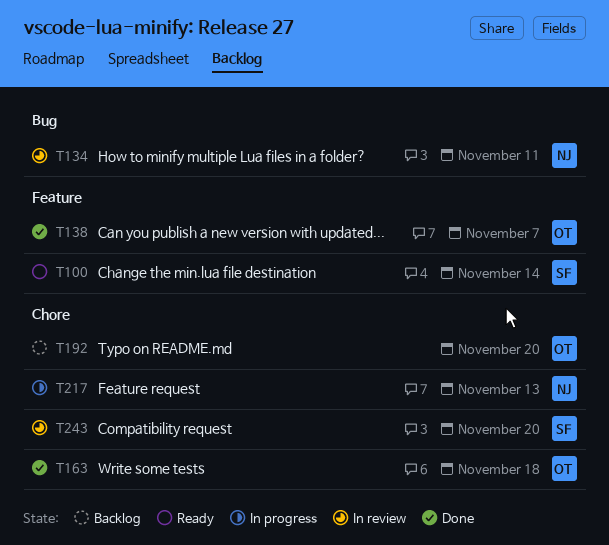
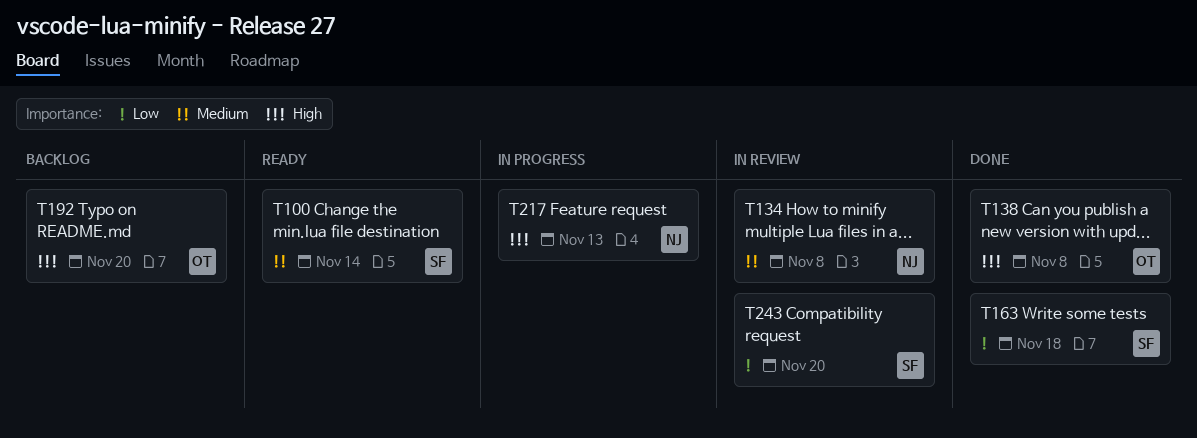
T134, due: Nov 11 -> Nov 8
T138, due: Nov 7 -> Nov 8
T163, owner: OT -> SF

